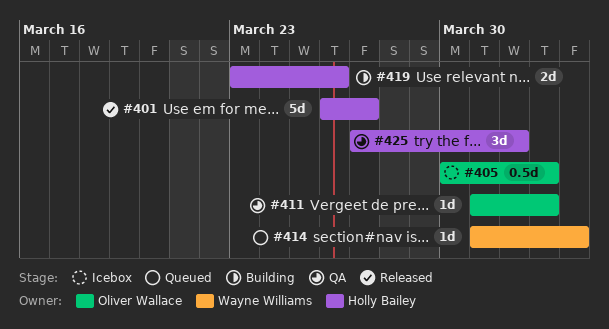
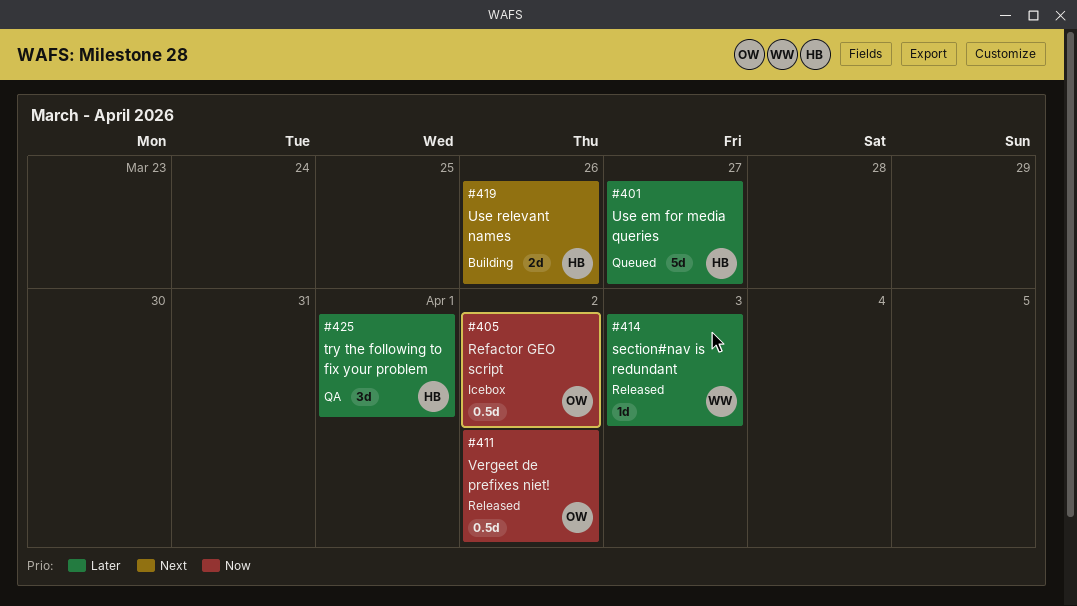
#401, status: Released -> Queued
#411, status: QA -> Released
#411, estimate: 1d -> 0.5d
#414, status: Queued -> Released

